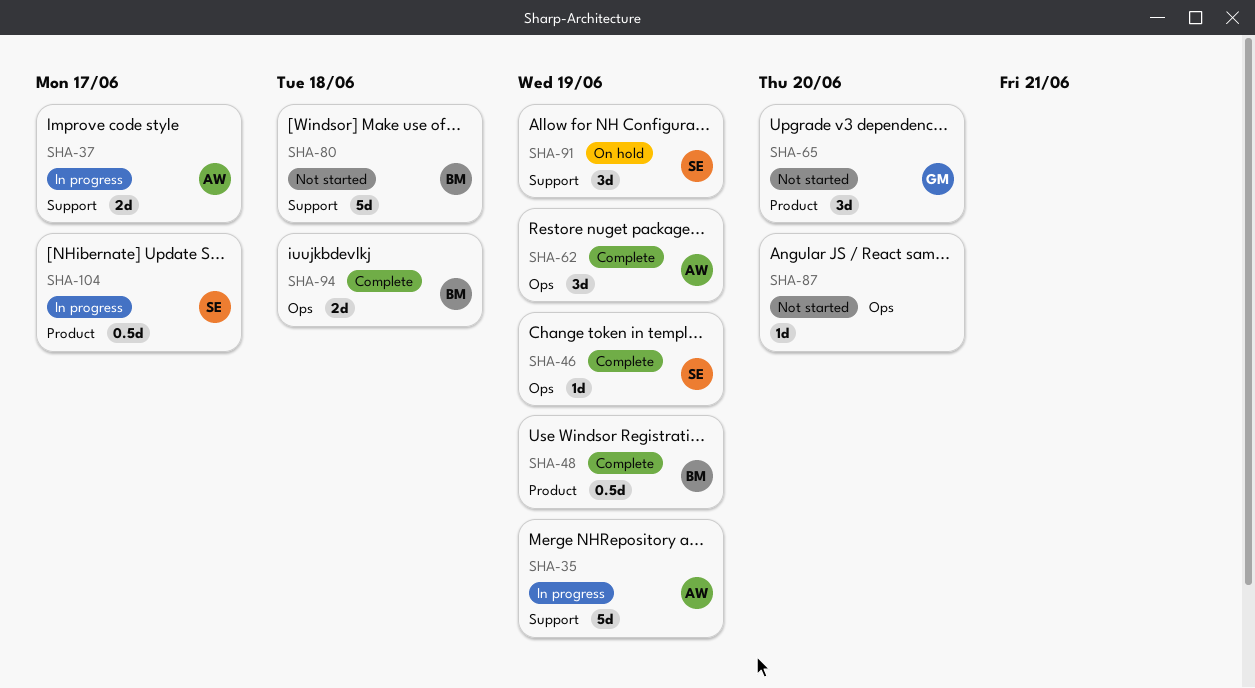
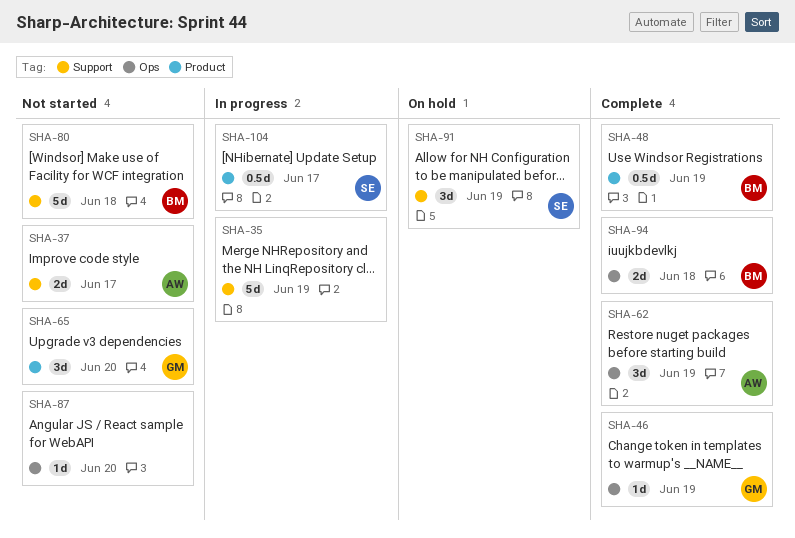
SHA-35, owner: AW -> none
SHA-37, status: In progress -> Not started
SHA-46, owner: SE -> GM

